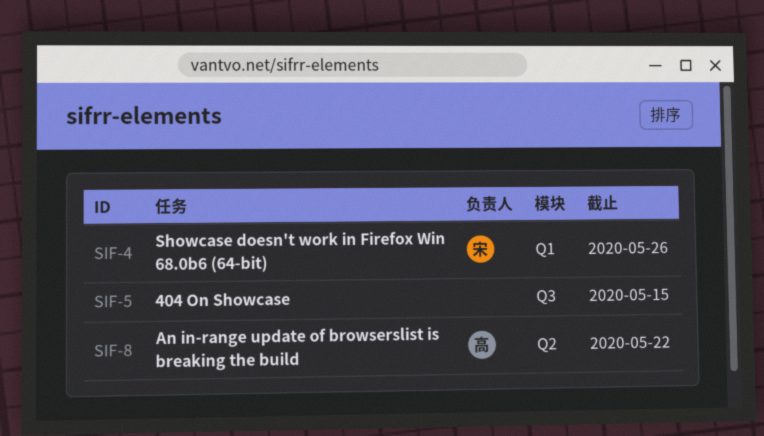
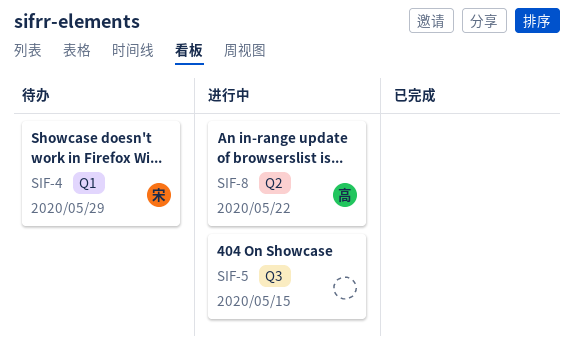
SIF-4, due: May 26 -> May 29

